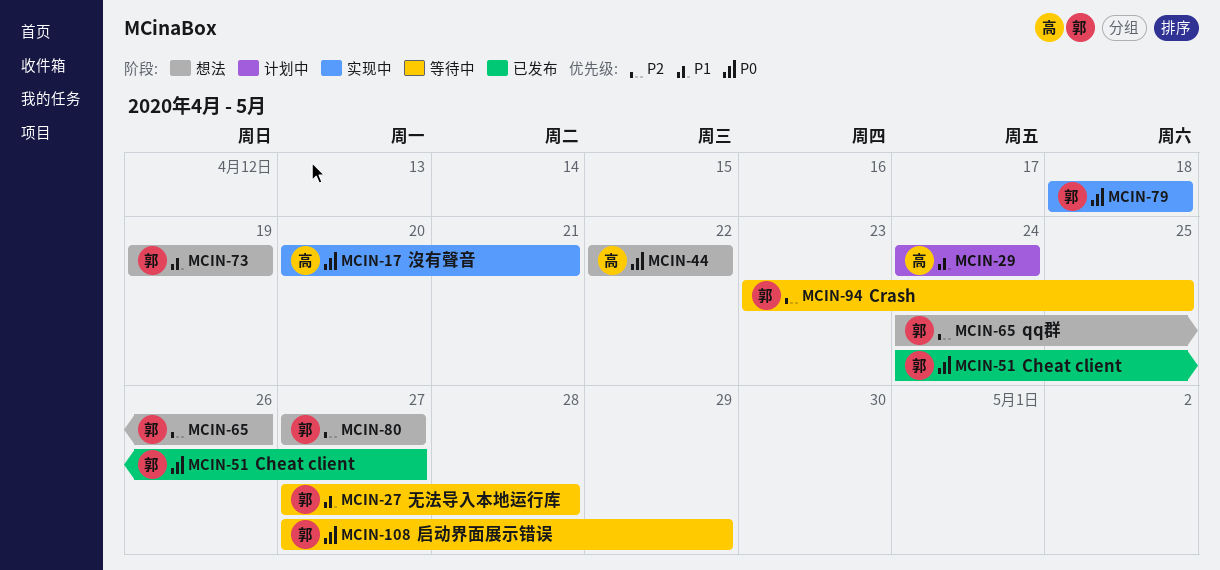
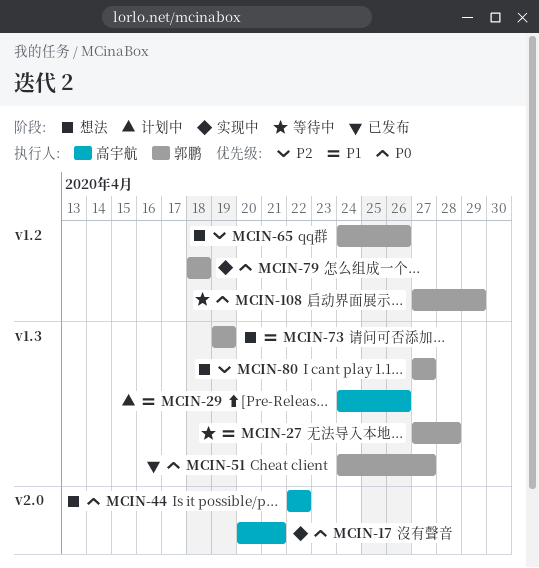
MCIN-29, due: Apr 24 -> Apr 26
MCIN-94: present -> none

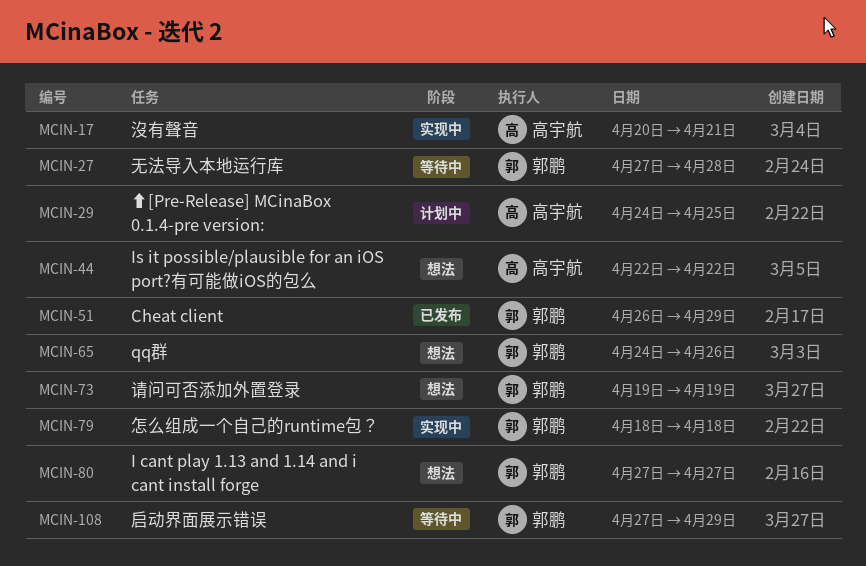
MCIN-29, due: Apr 26 -> Apr 25
MCIN-51, start: Apr 24 -> Apr 26
MCIN-51, due: Apr 27 -> Apr 29

